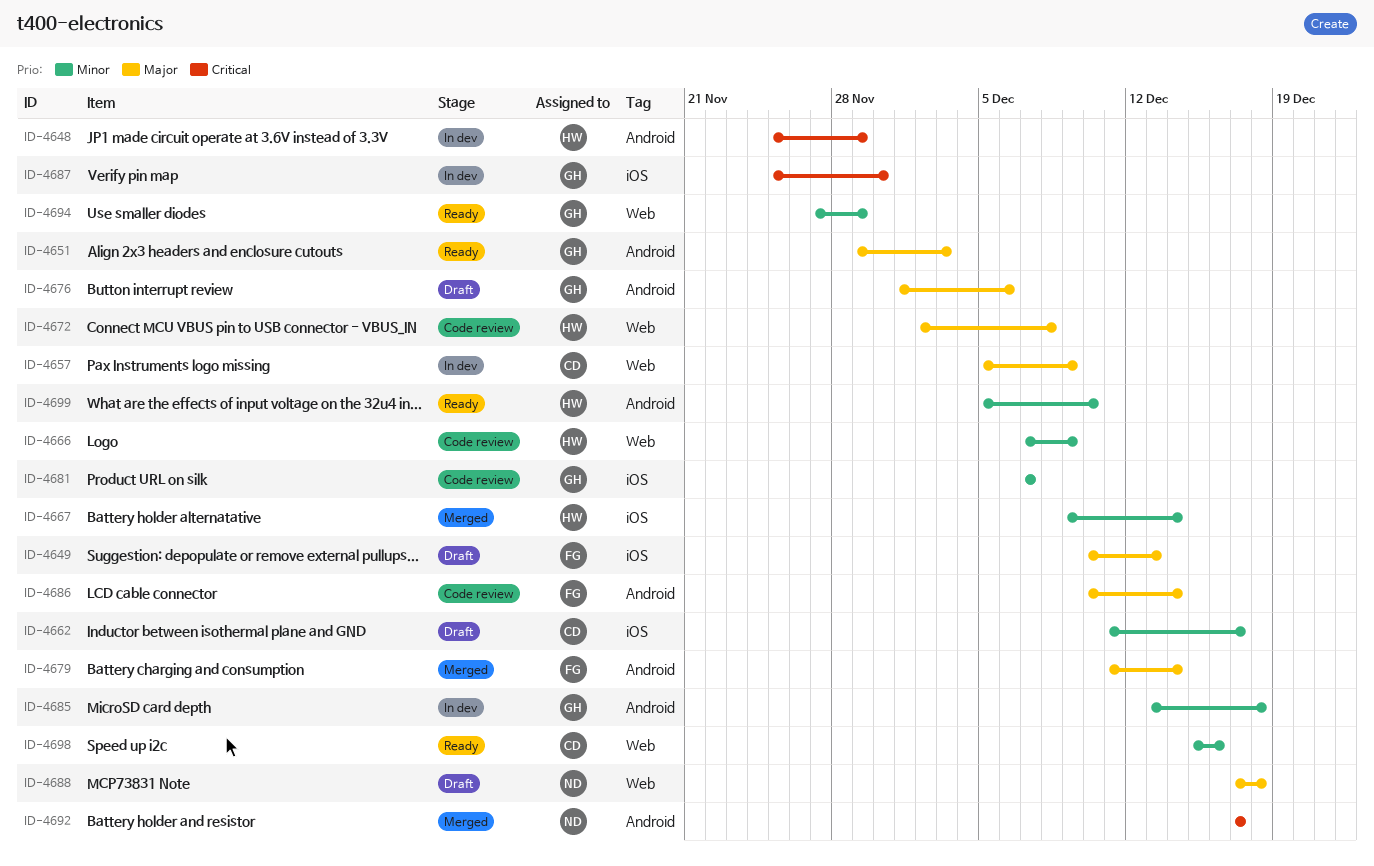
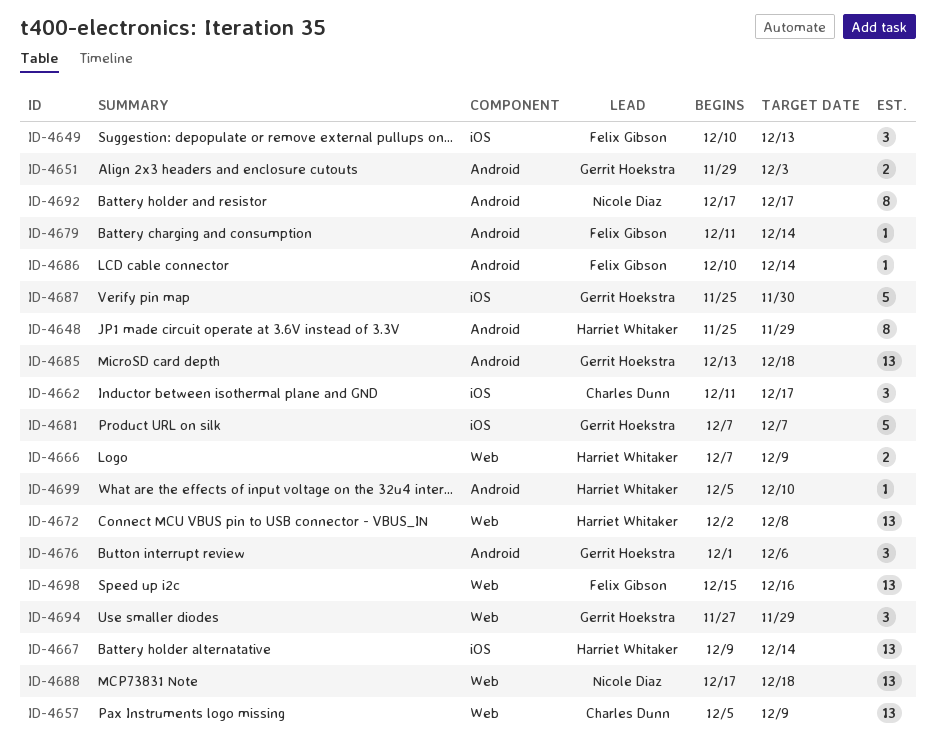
ID-4698, owner: Charles Dunn -> Felix Gibson

